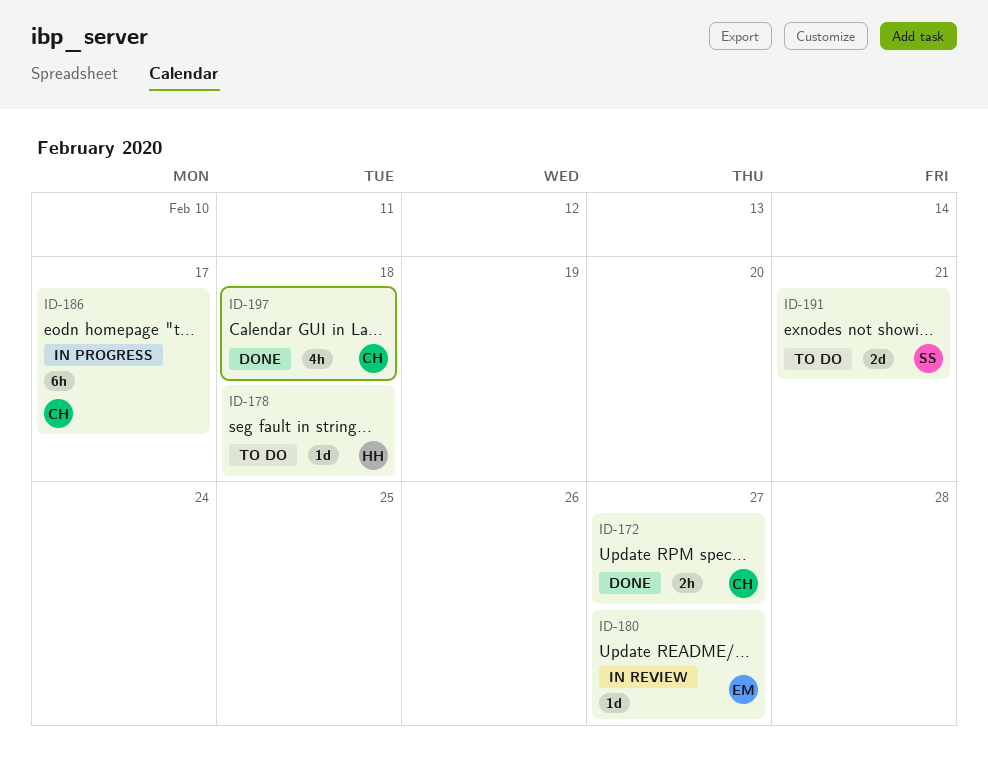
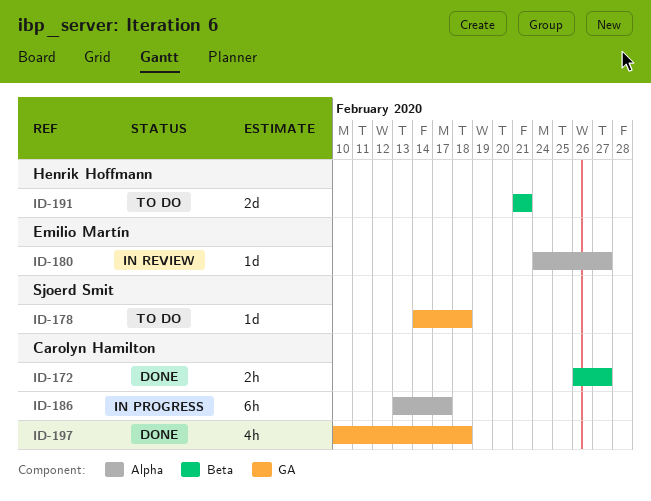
ID-178, owner: Henrik Hoffmann -> Sjoerd Smit
ID-191, owner: Sjoerd Smit -> Henrik Hoffmann

